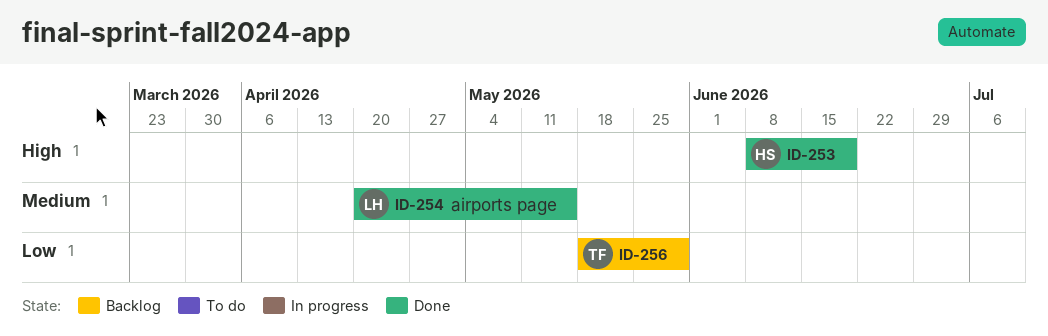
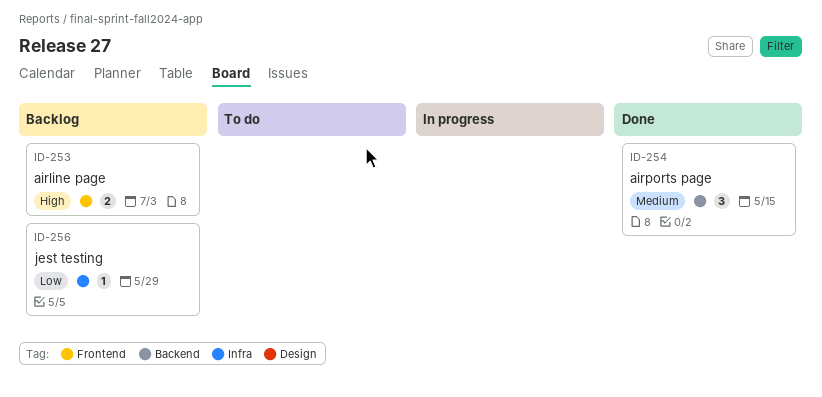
ID-253, status: Done -> Backlog
ID-253, due: Jun 19 -> Jul 3

